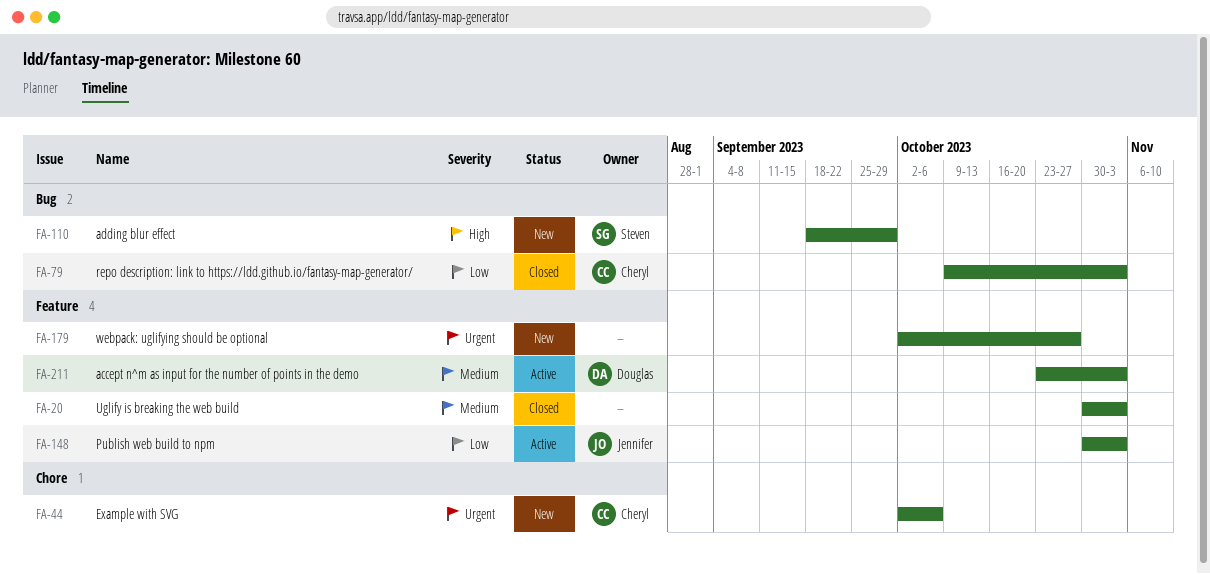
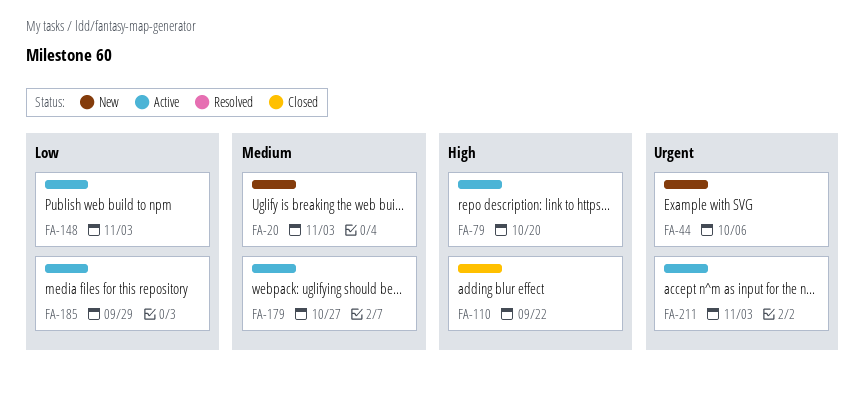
FA-20, status: Closed -> New
FA-79, status: Closed -> Active
FA-79, priority: Low -> High
FA-79, due: Nov 3 -> Oct 20
FA-110, status: New -> Closed
FA-110, due: Sep 29 -> Sep 22
FA-179, status: New -> Active
FA-179, priority: Urgent -> Medium
FA-185: none -> present
FA-211, priority: Medium -> Urgent

